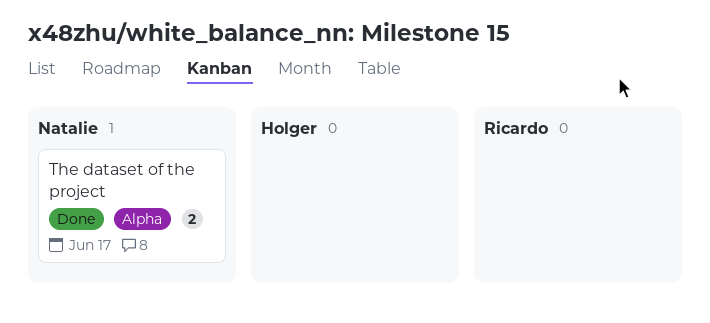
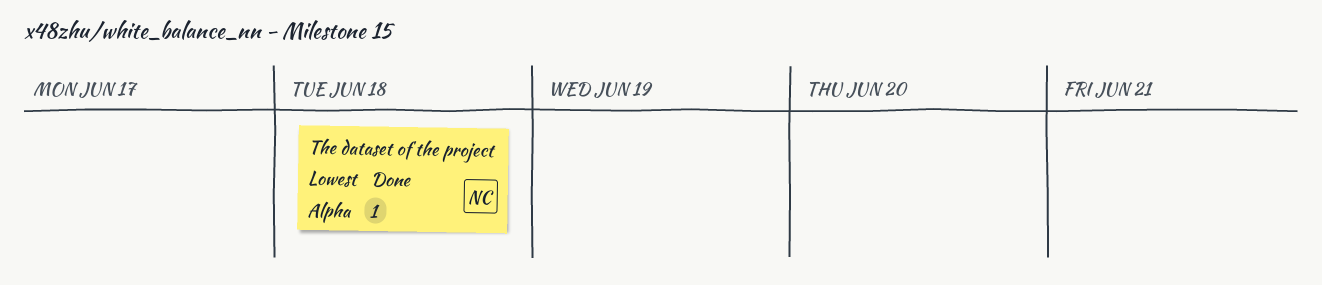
The dataset of the project, estimate: 2 -> 1
The dataset of the project, due: Jun 17 -> Jun 18

